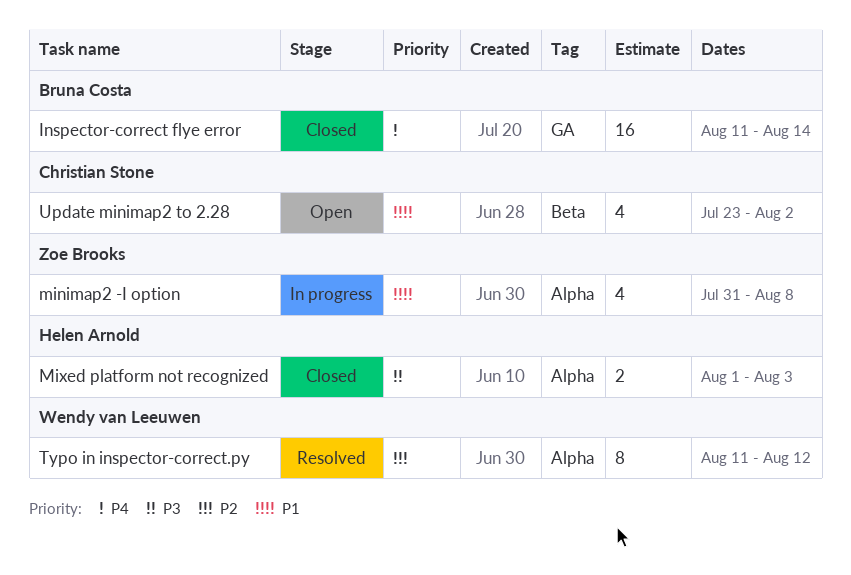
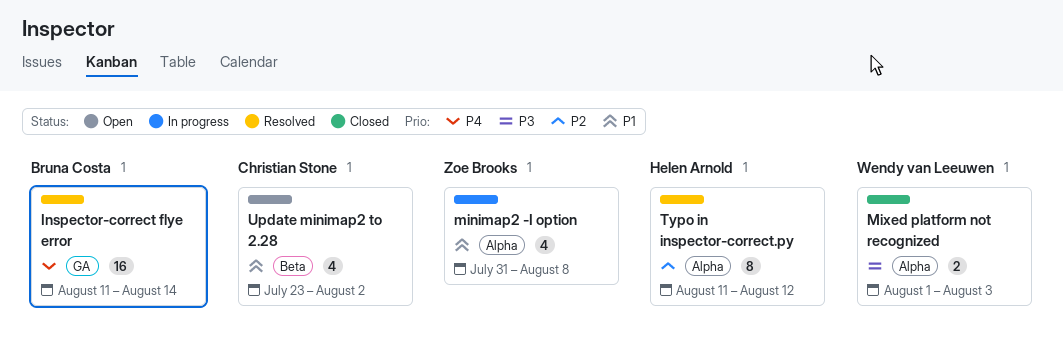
Inspector-correct flye error, status: Closed -> Resolved
Mixed platform not recognized, owner: Helen Arnold -> Wendy van Leeuwen
Typo in inspector-correct.py, owner: Wendy van Leeuwen -> Helen Arnold

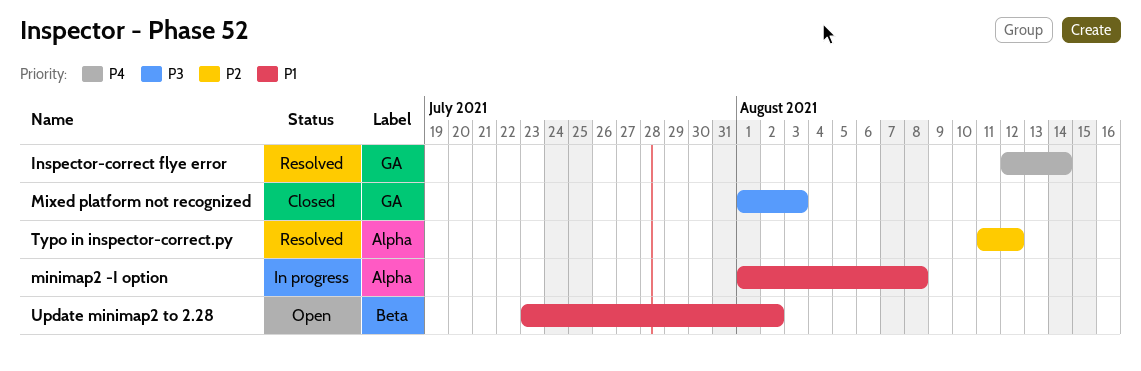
Inspector-correct flye error, start: Aug 11 -> Aug 12
minimap2 -I option, start: Jul 31 -> Aug 1
Mixed platform not recognized, label: Alpha -> GA

